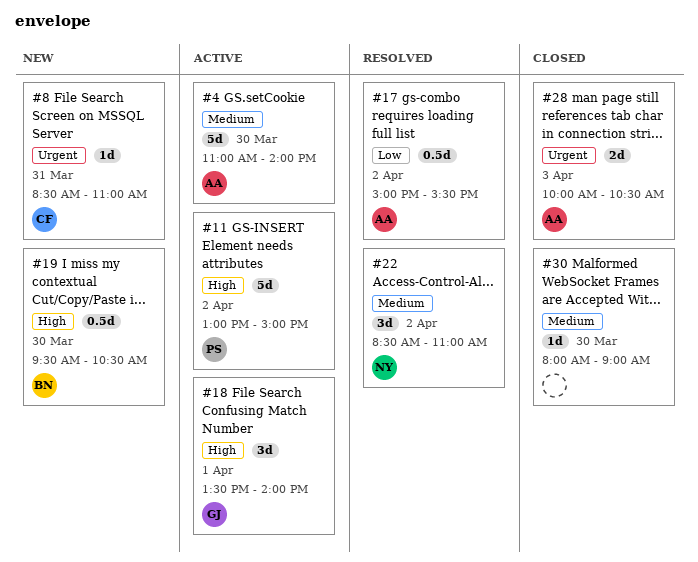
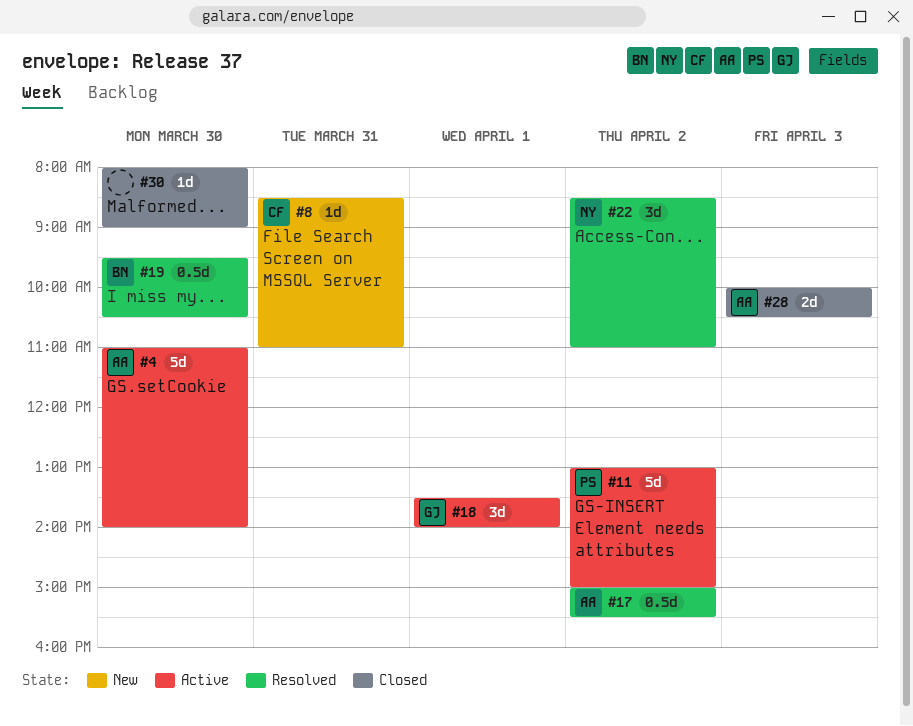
#19, status: New -> Resolved

